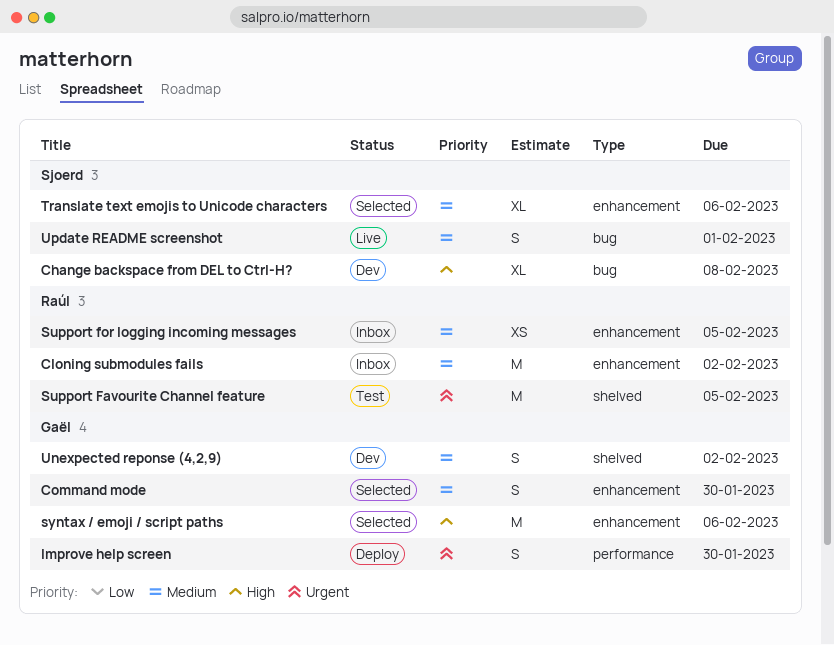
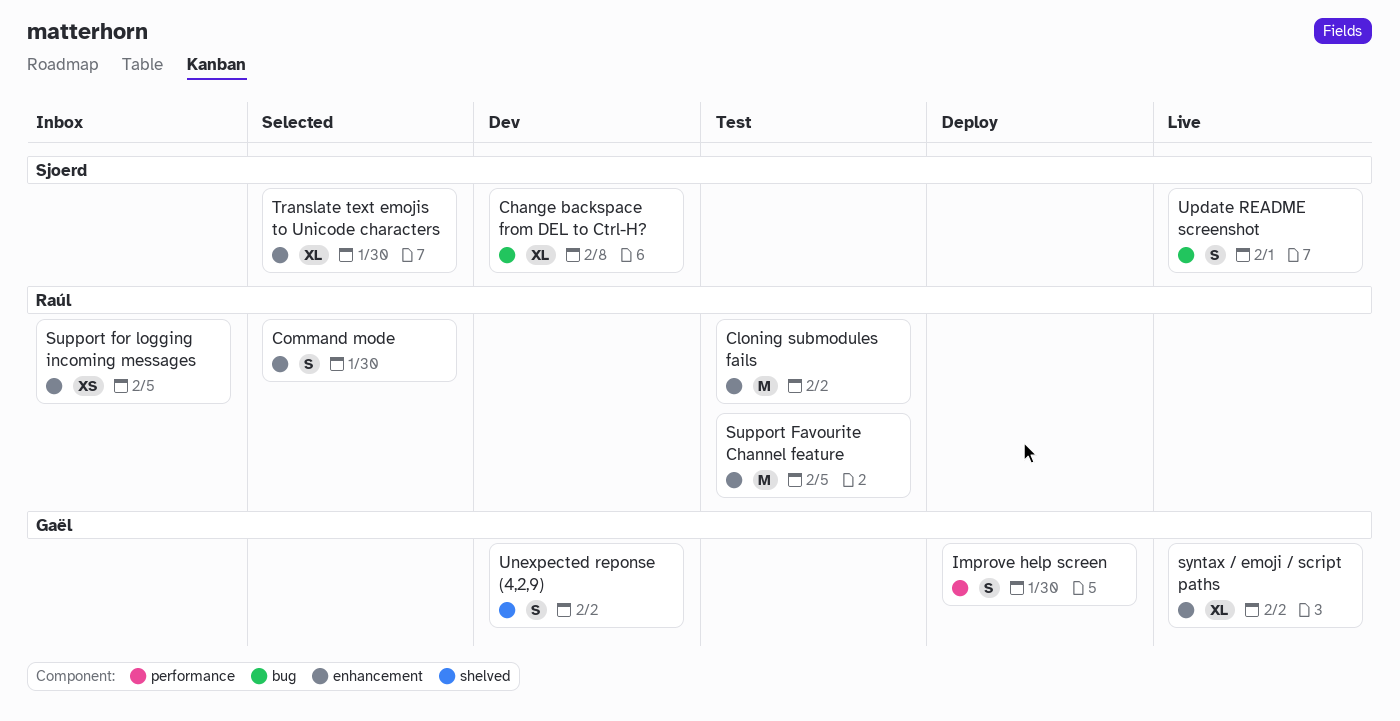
Cloning submodules fails, status: Inbox -> Test
Command mode, owner: Gaël -> Raúl
Support Favourite Channel feature, label: shelved -> enhancement
syntax / emoji / script paths, status: Selected -> Live
syntax / emoji / script paths, estimate: M -> XL
syntax / emoji / script paths, due: Feb 6 -> Feb 2
Translate text emojis to Unicode characters, due: Feb 6 -> Jan 30

